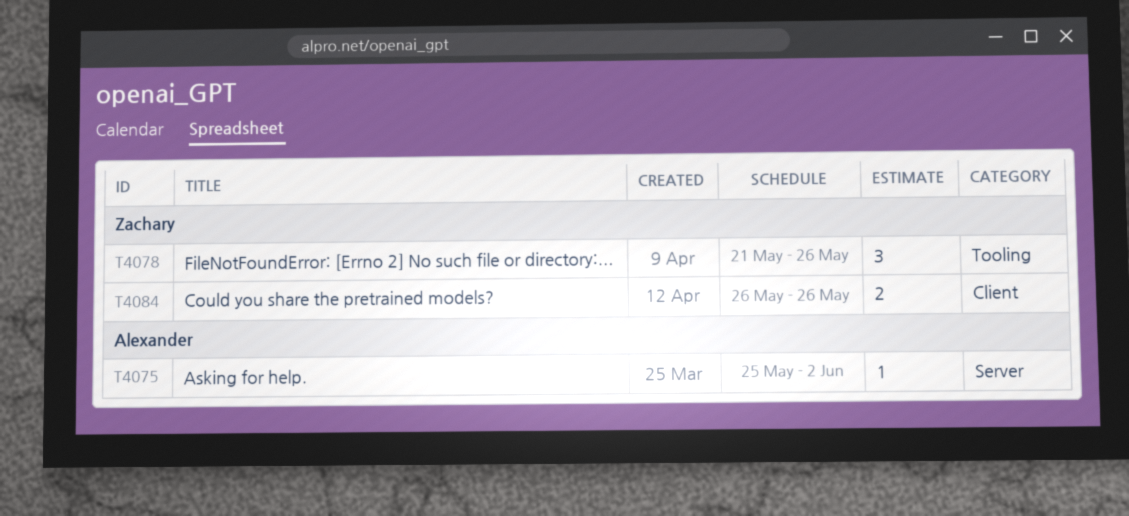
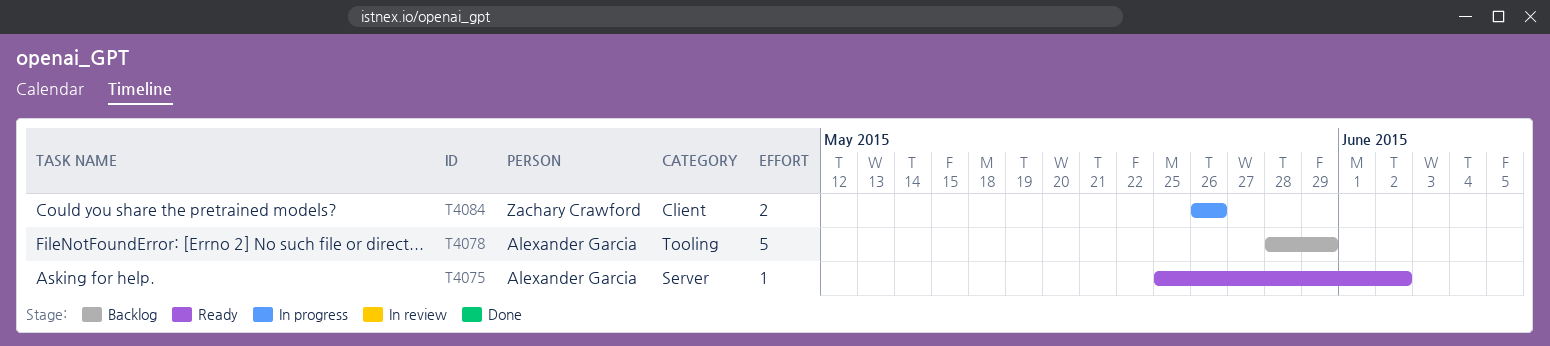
T4078, owner: Zachary Crawford -> Alexander Garcia
T4078, estimate: 3 -> 5
T4078, start: May 21 -> May 28
T4078, due: May 26 -> May 29

